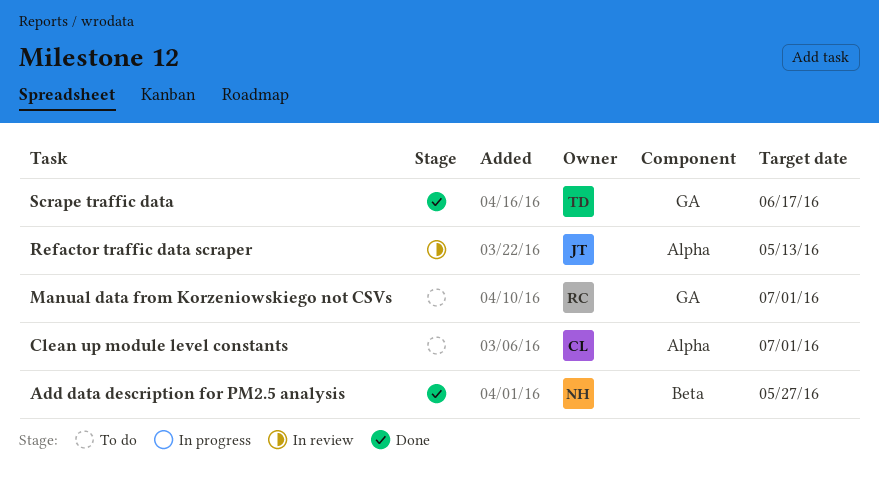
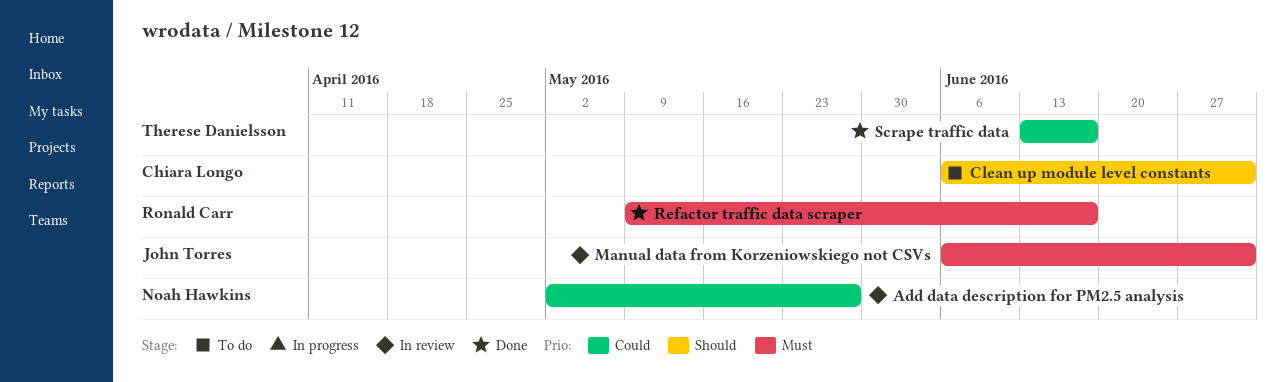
Add data description for PM2.5 analysis, status: Done -> In review
Manual data from Korzeniowskiego not CSVs, status: To do -> In review
Manual data from Korzeniowskiego not CSVs, owner: Ronald Carr -> John Torres
Refactor traffic data scraper, status: In review -> Done
Refactor traffic data scraper, owner: John Torres -> Ronald Carr
Refactor traffic data scraper, due: May 13 -> Jun 17

